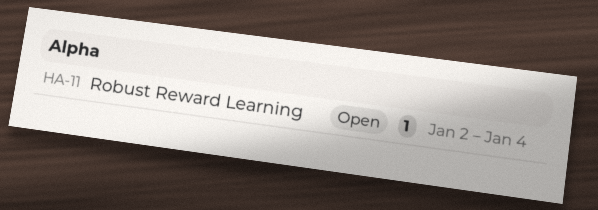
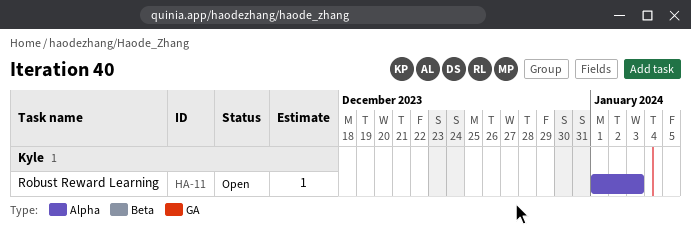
HA-11, start: Jan 2 -> Jan 1
HA-11, due: Jan 4 -> Jan 3

